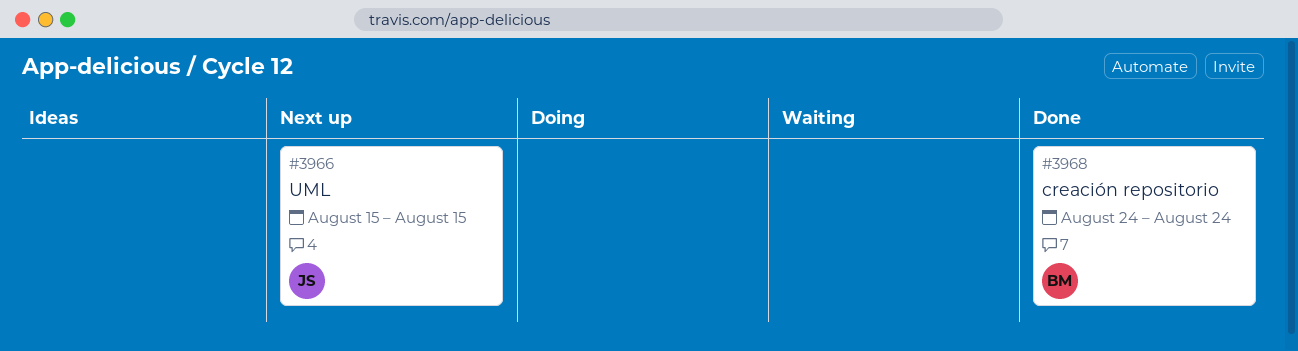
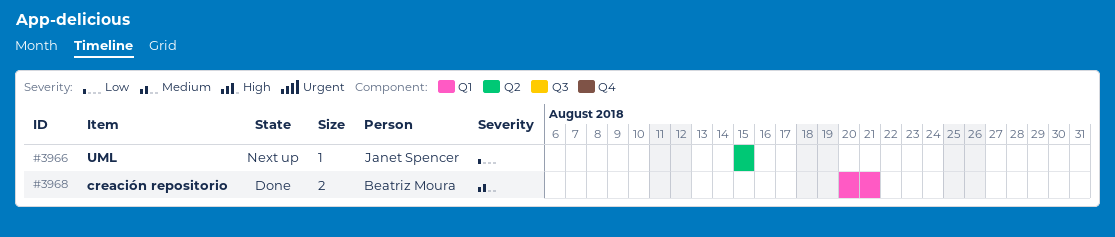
#3968, start: Aug 24 -> Aug 20
#3968, due: Aug 24 -> Aug 21

